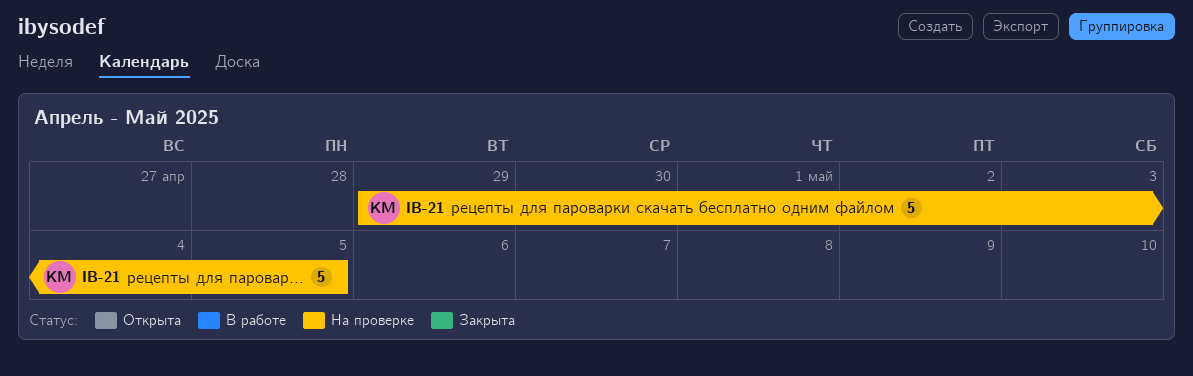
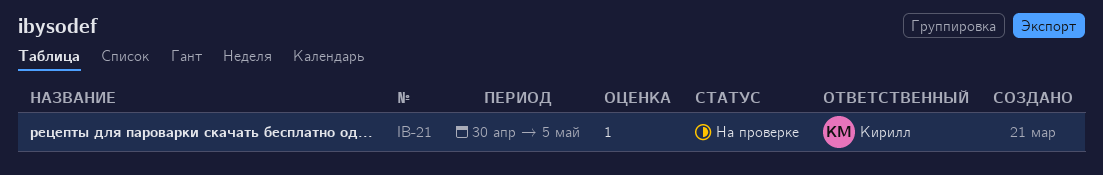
IB-21, estimate: 5 -> 1
IB-21, start: Apr 29 -> Apr 30

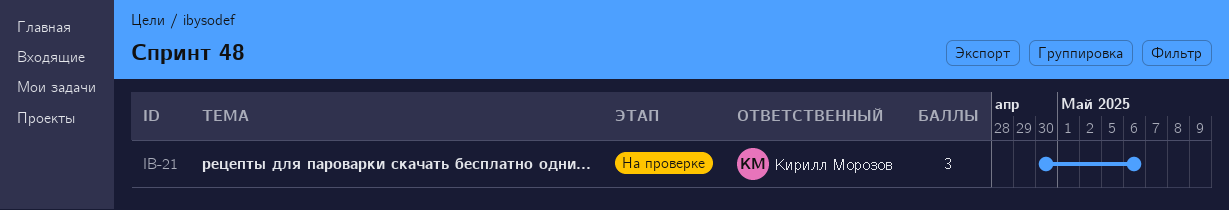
IB-21, estimate: 1 -> 3
IB-21, due: May 5 -> May 6

